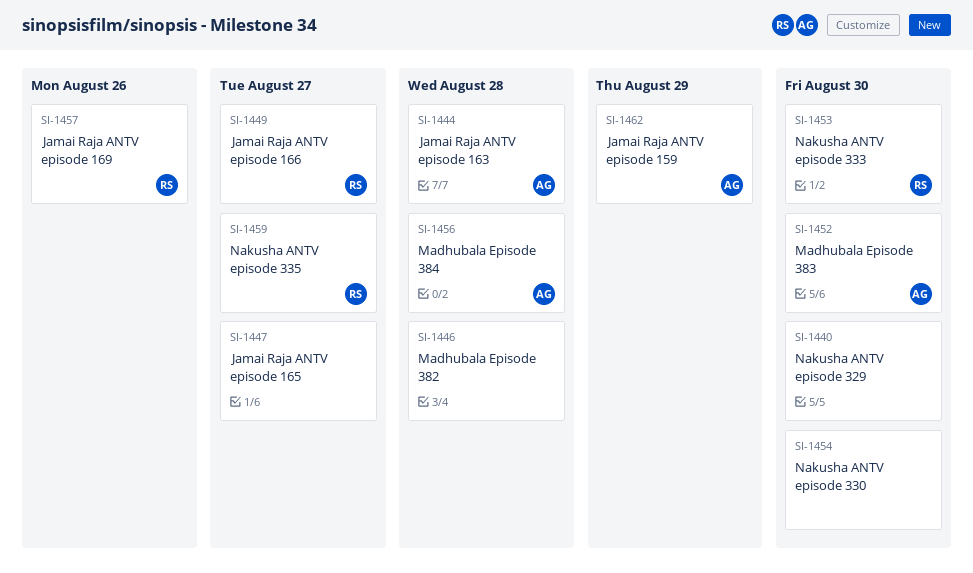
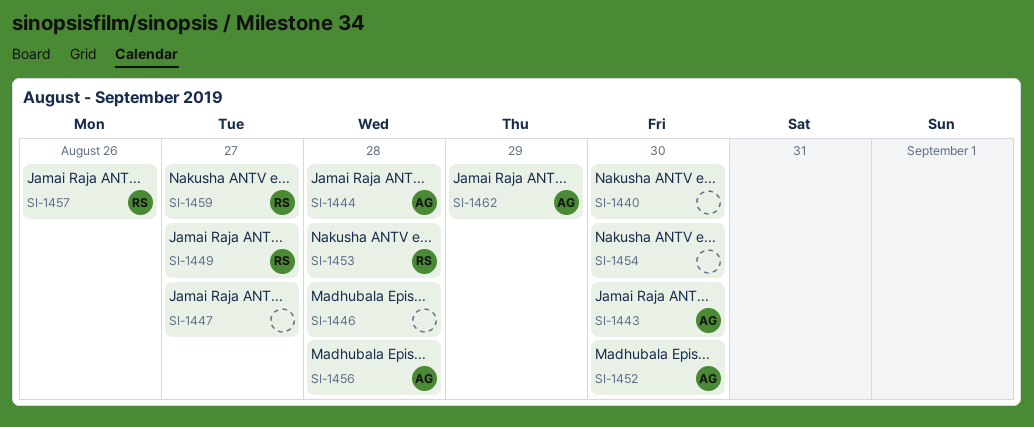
SI-1443: none -> present
SI-1453, due: Aug 30 -> Aug 28

